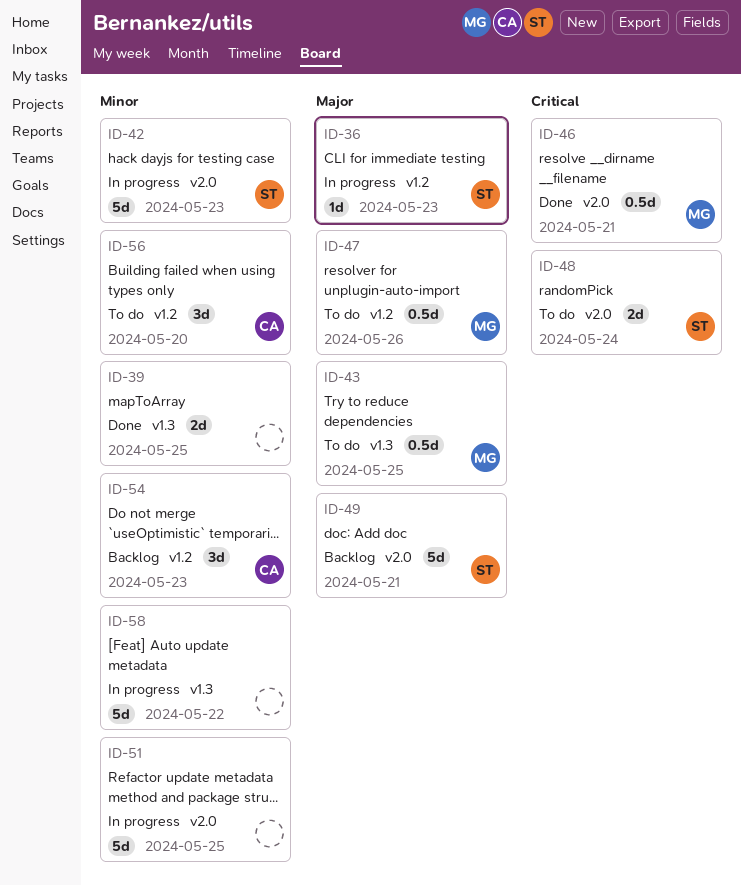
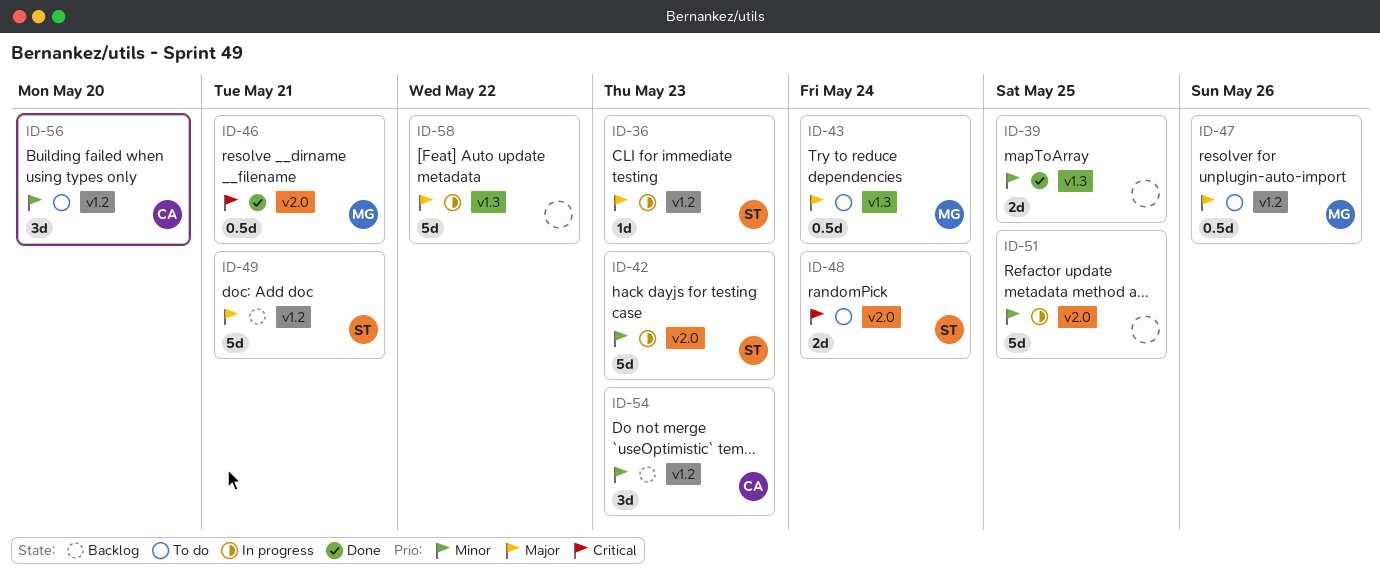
ID-43, due: May 25 -> May 24
ID-49, label: v2.0 -> v1.2
ID-58, priority: Minor -> Major

